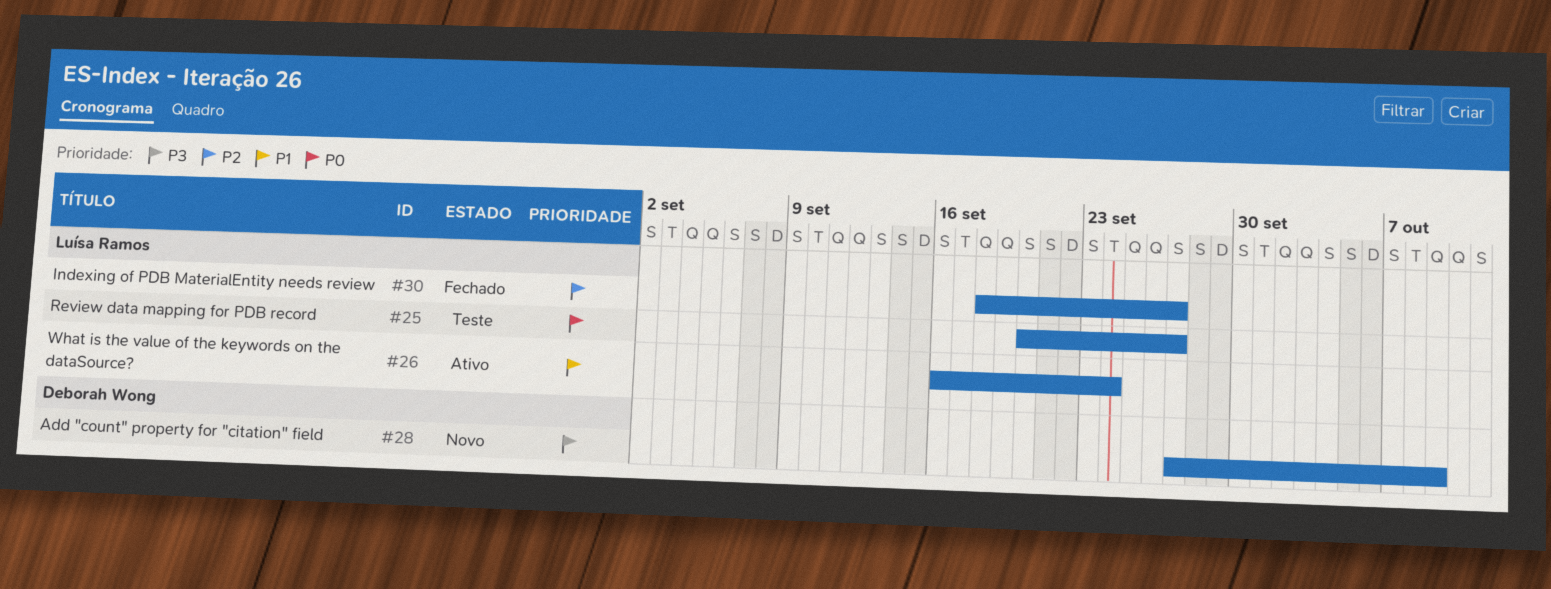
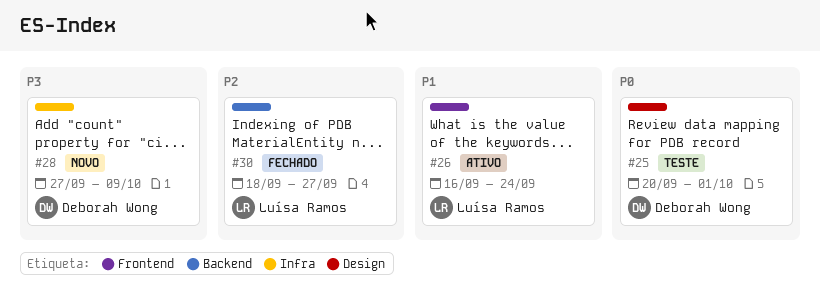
#25, owner: Luísa Ramos -> Deborah Wong
#25, due: Sep 27 -> Oct 1

